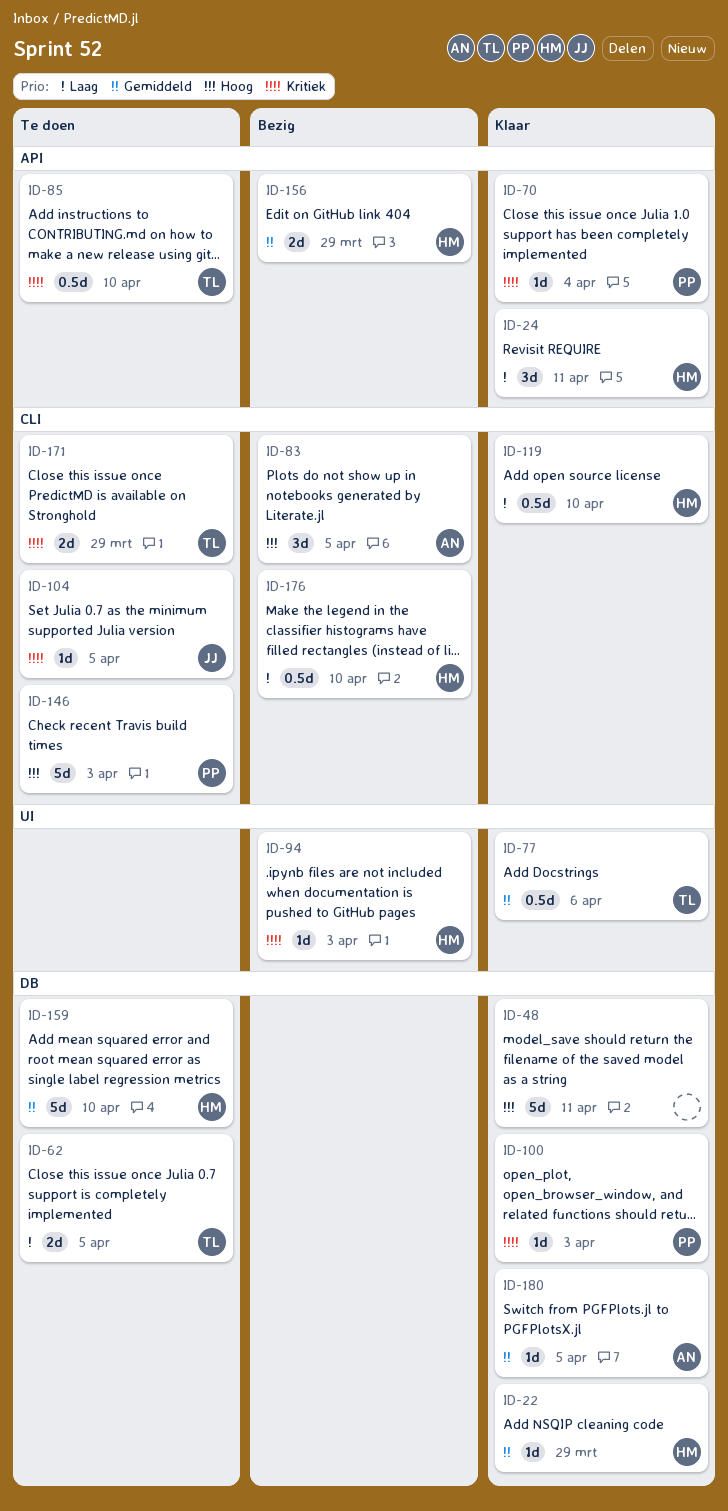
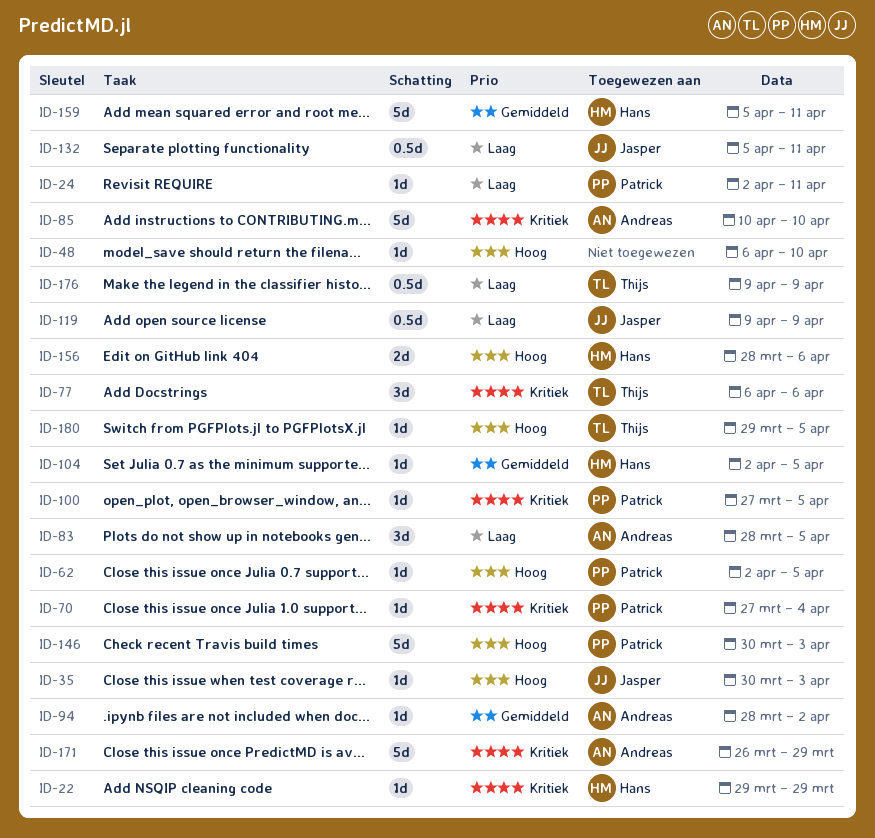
ID-22, priority: Gemiddeld -> Kritiek
ID-24, owner: Hans -> Patrick
ID-24, estimate: 3d -> 1d
ID-35: none -> present
ID-48, estimate: 5d -> 1d
ID-48, due: Apr 11 -> Apr 10
ID-62, owner: Thijs -> Patrick
ID-62, priority: Laag -> Hoog
ID-62, estimate: 2d -> 1d
ID-77, priority: Gemiddeld -> Kritiek
ID-77, estimate: 0.5d -> 3d
ID-83, priority: Hoog -> Laag
ID-85, owner: Thijs -> Andreas
ID-85, estimate: 0.5d -> 5d
ID-94, owner: Hans -> Andreas
ID-94, priority: Kritiek -> Gemiddeld
ID-94, due: Apr 3 -> Apr 2
ID-100, due: Apr 3 -> Apr 5
ID-104, owner: Jasper -> Hans
ID-104, priority: Kritiek -> Gemiddeld
ID-119, owner: Hans -> Jasper
ID-119, due: Apr 10 -> Apr 9
ID-132: none -> present
ID-156, priority: Gemiddeld -> Hoog
ID-156, due: Mar 29 -> Apr 6
ID-159, due: Apr 10 -> Apr 11
ID-171, owner: Thijs -> Andreas
ID-171, estimate: 2d -> 5d
ID-176, owner: Hans -> Thijs
ID-176, due: Apr 10 -> Apr 9
ID-180, owner: Andreas -> Thijs
ID-180, priority: Gemiddeld -> Hoog

